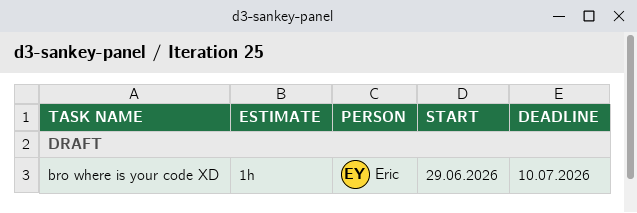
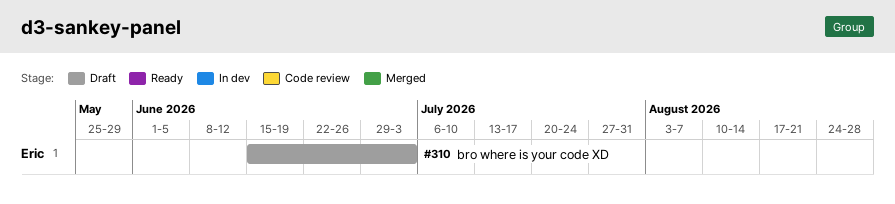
bro where is your code XD, start: Jun 29 -> Jun 15
bro where is your code XD, due: Jul 10 -> Jul 3

